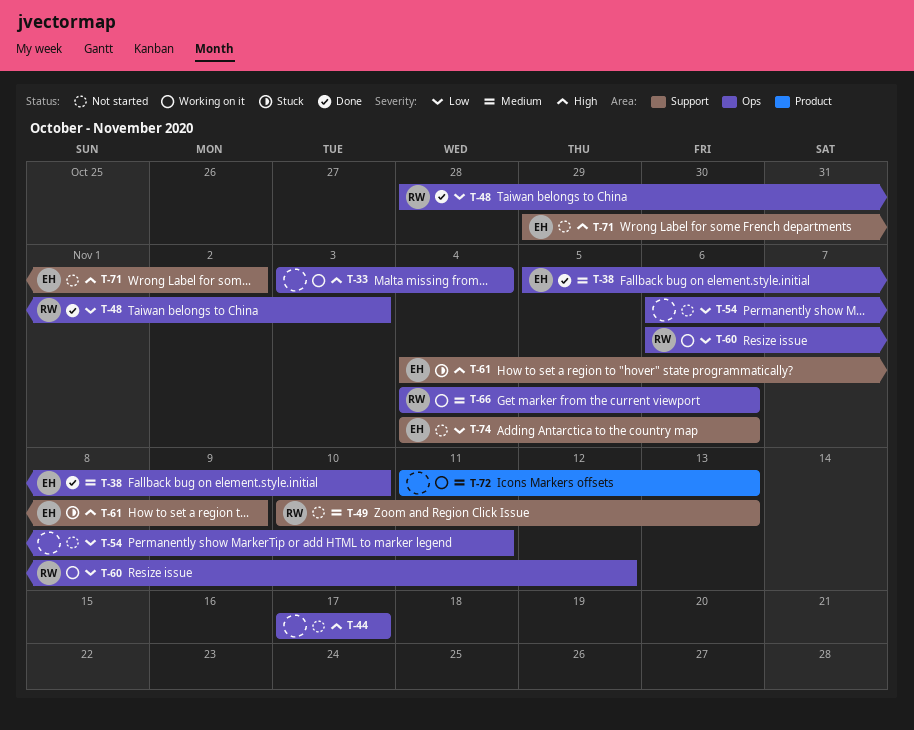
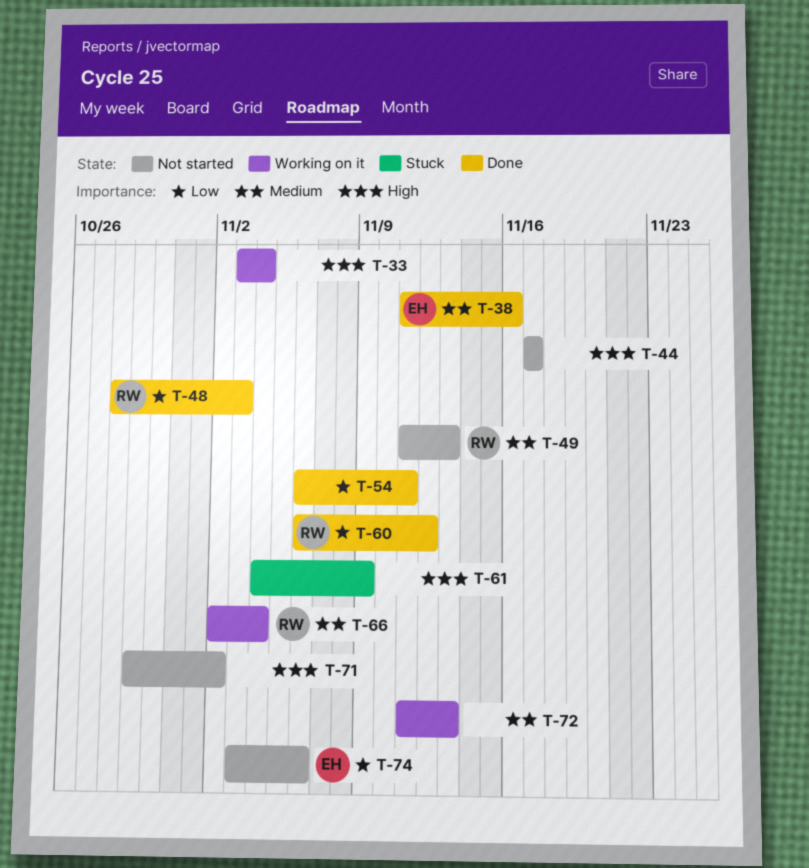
T-38, start: Nov 5 -> Nov 11
T-38, due: Nov 10 -> Nov 16
T-49, start: Nov 10 -> Nov 11
T-54, status: Not started -> Done
T-60, status: Working on it -> Done
T-61, owner: EH -> none
T-66, start: Nov 4 -> Nov 2
T-66, due: Nov 6 -> Nov 4
T-71, owner: EH -> none
T-74, start: Nov 4 -> Nov 3

